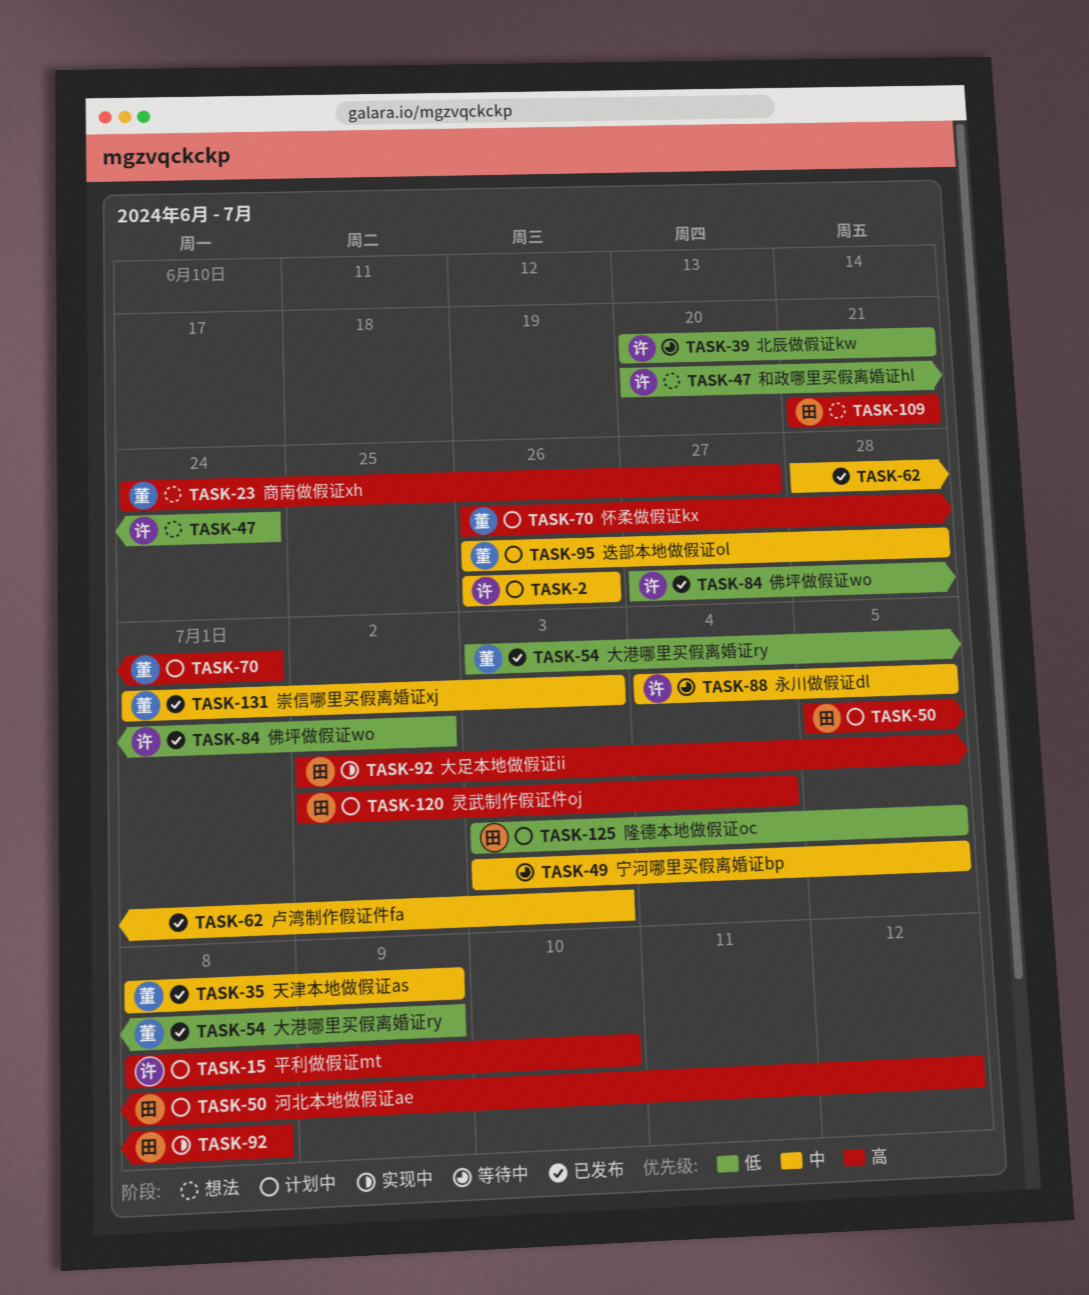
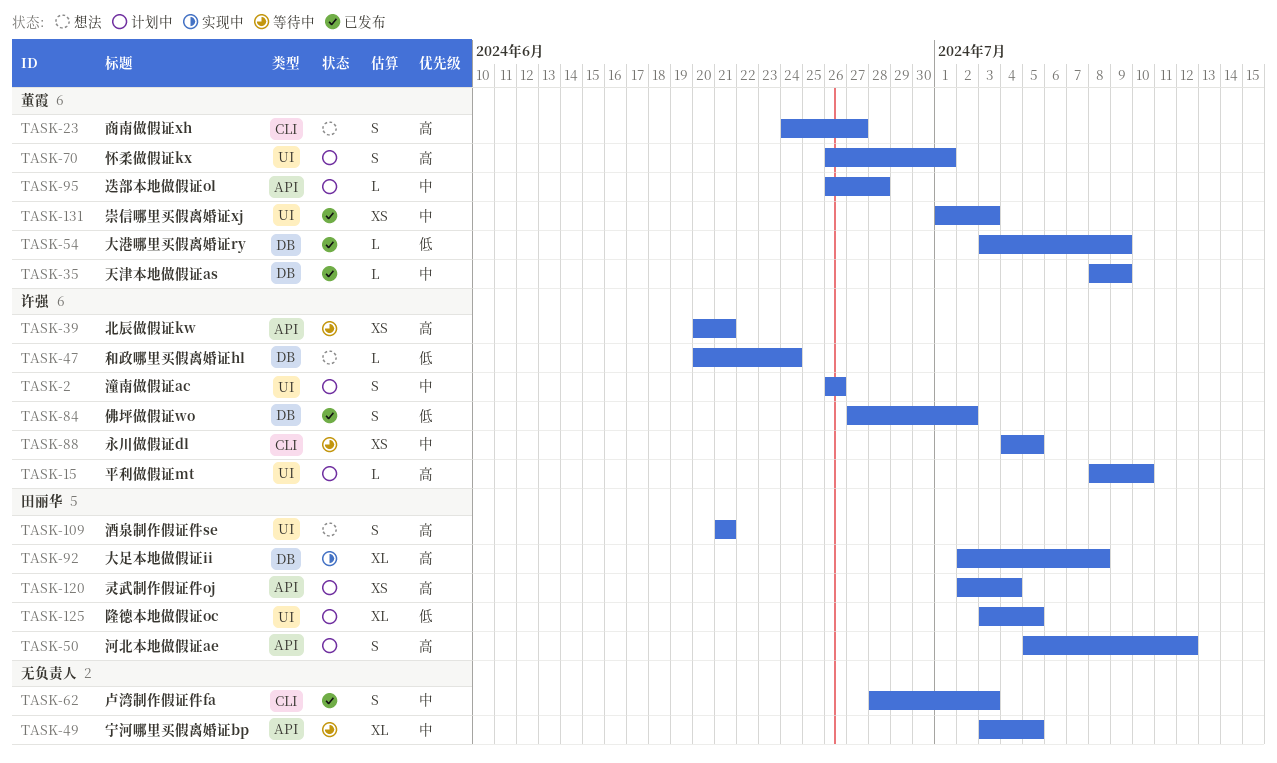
TASK-39, priority: 低 -> 高

